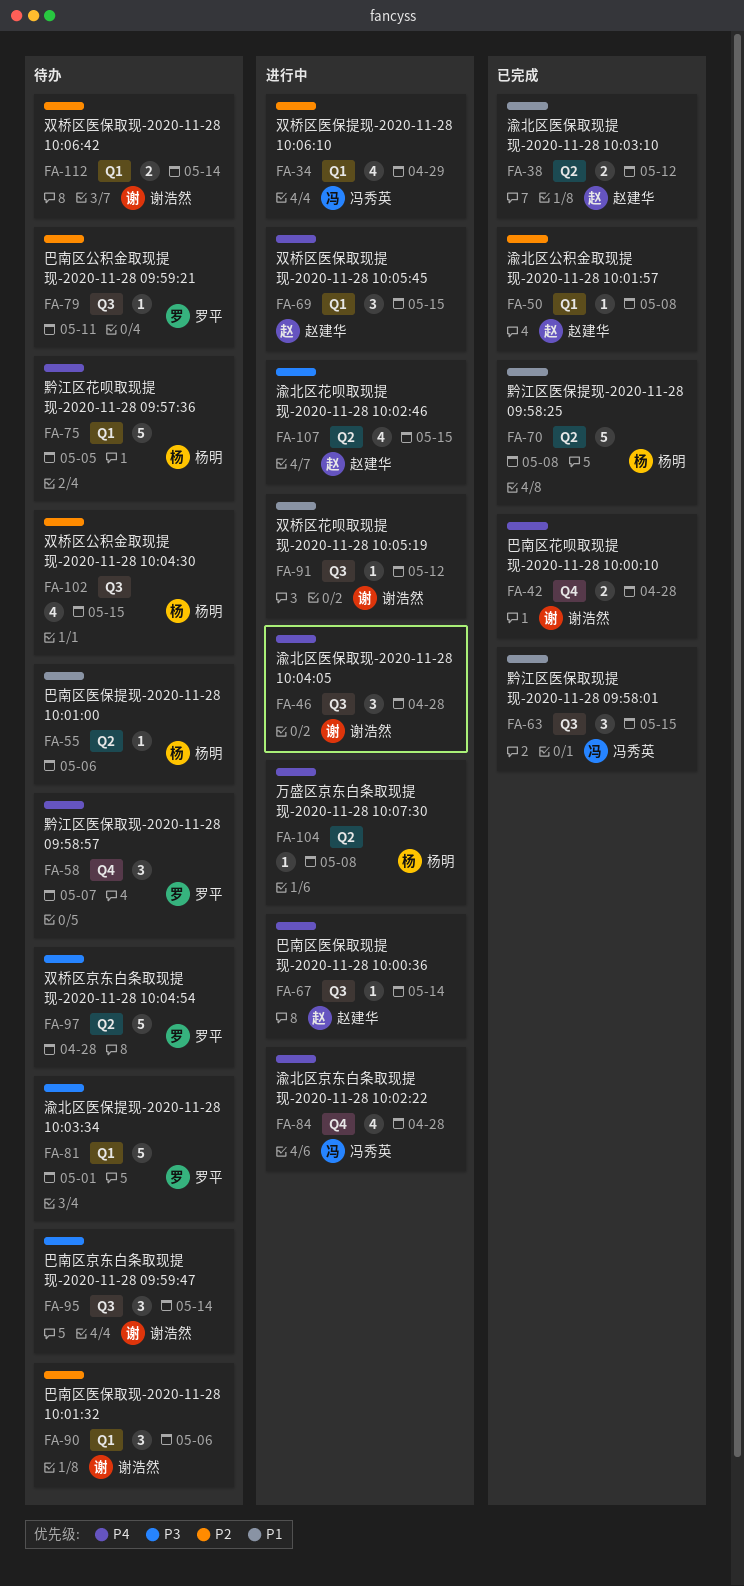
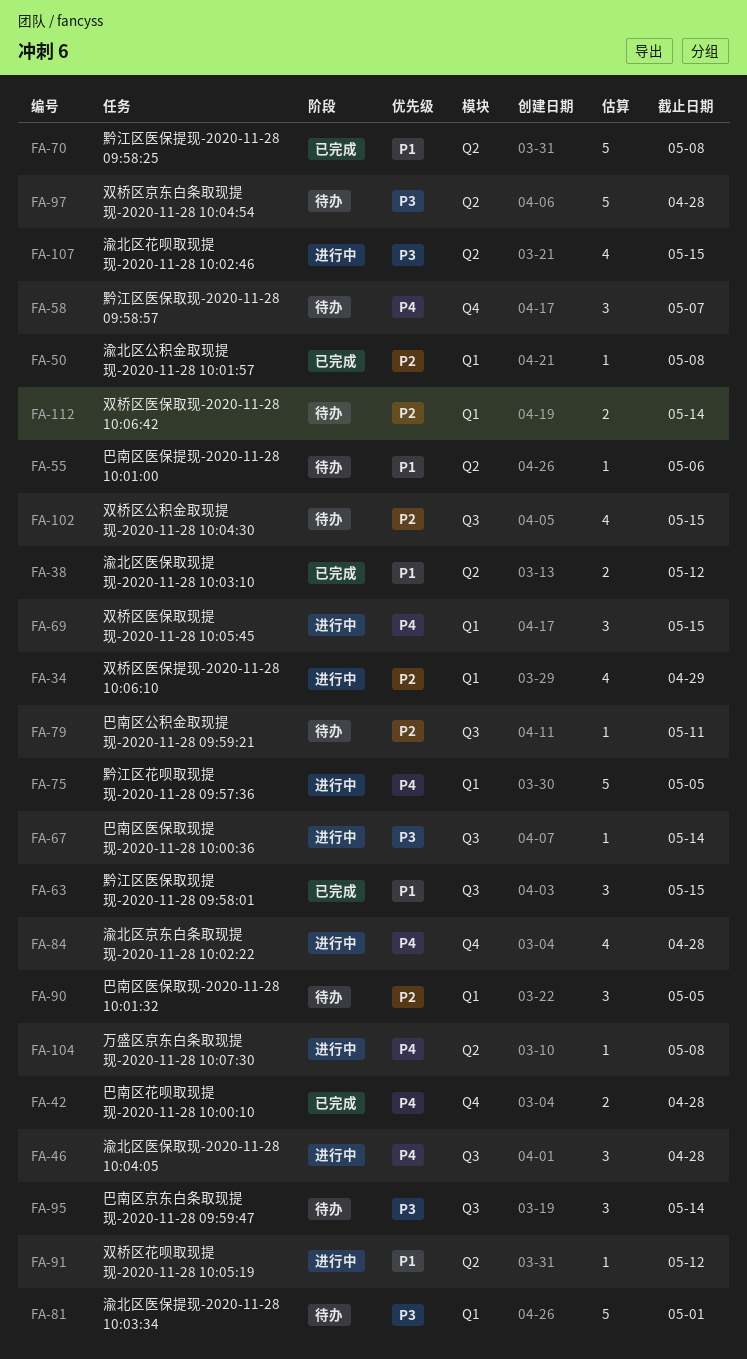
FA-67, priority: P4 -> P3
FA-75, status: 待办 -> 进行中
FA-90, due: May 6 -> May 5
FA-91, label: Q3 -> Q2

